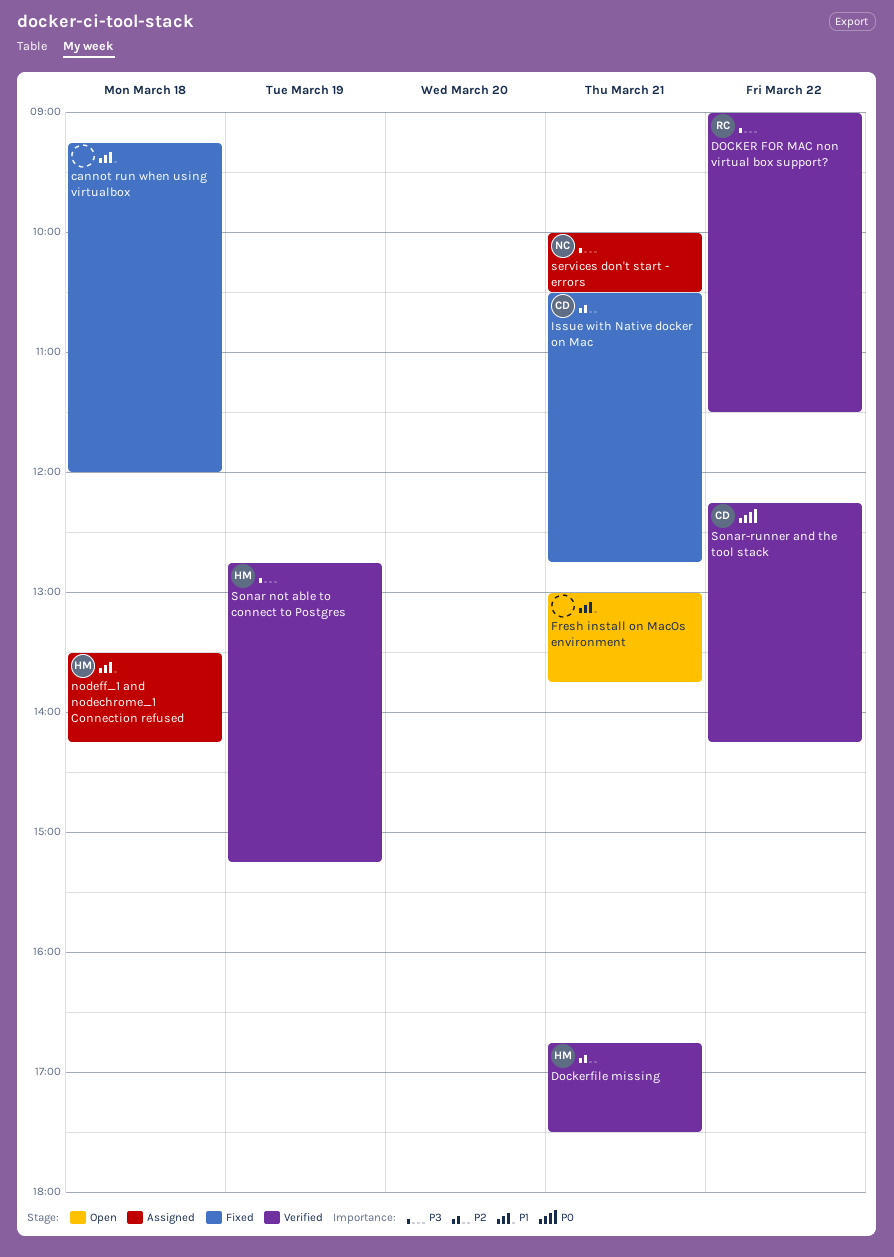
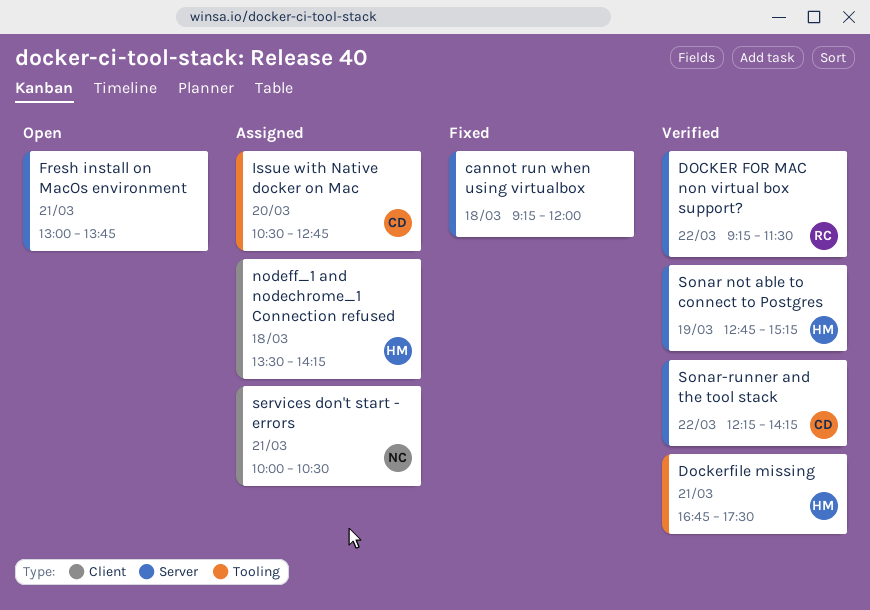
DOCKER FOR MAC non virtual box support?, begins: 09:00 -> 09:15
Issue with Native docker on Mac, status: Fixed -> Assigned
Issue with Native docker on Mac, day: Mar 21 -> Mar 20

